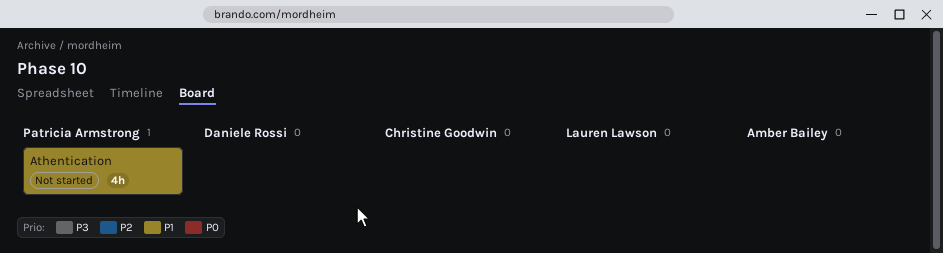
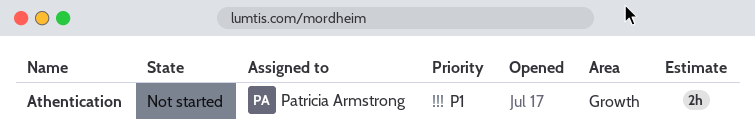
Athentication, estimate: 4h -> 2h

